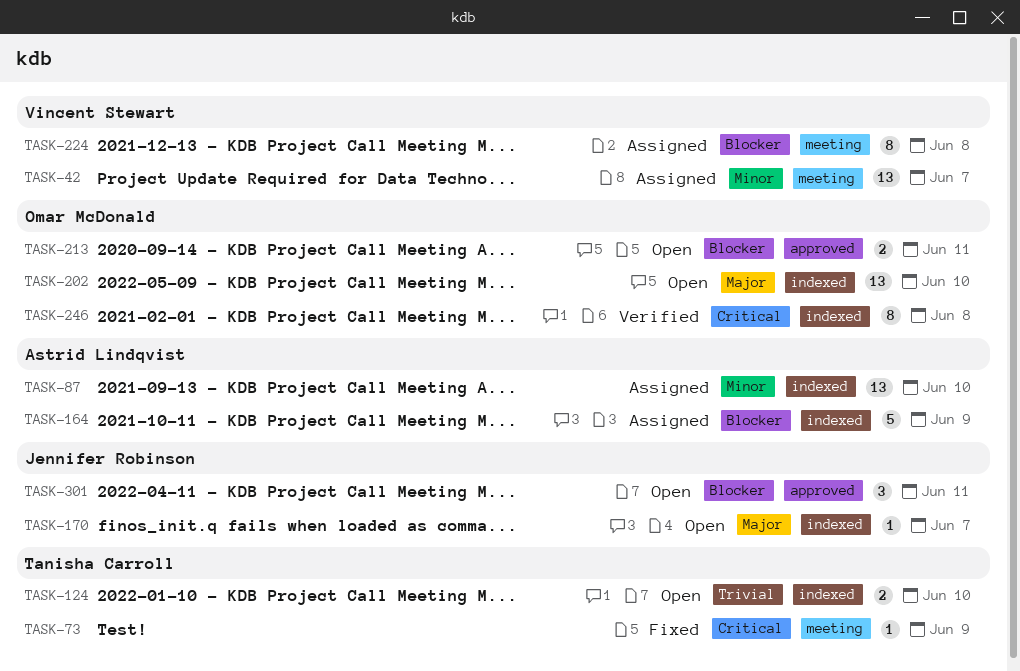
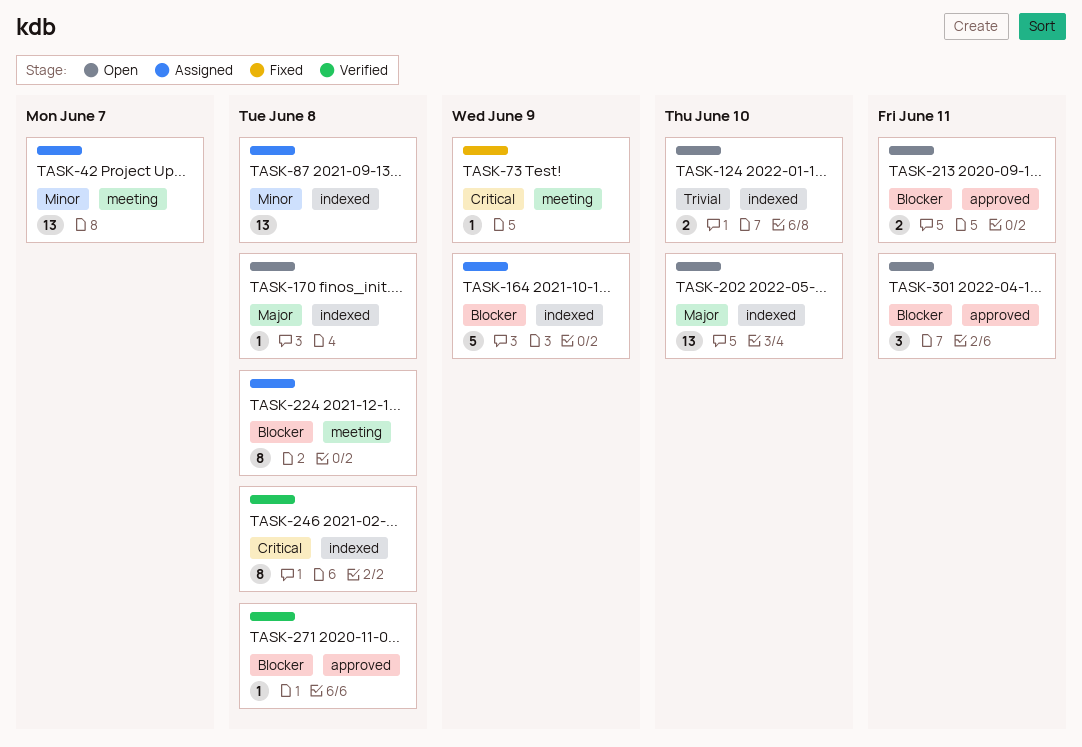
TASK-87, due: Jun 10 -> Jun 8
TASK-170, due: Jun 7 -> Jun 8
TASK-271: none -> present

